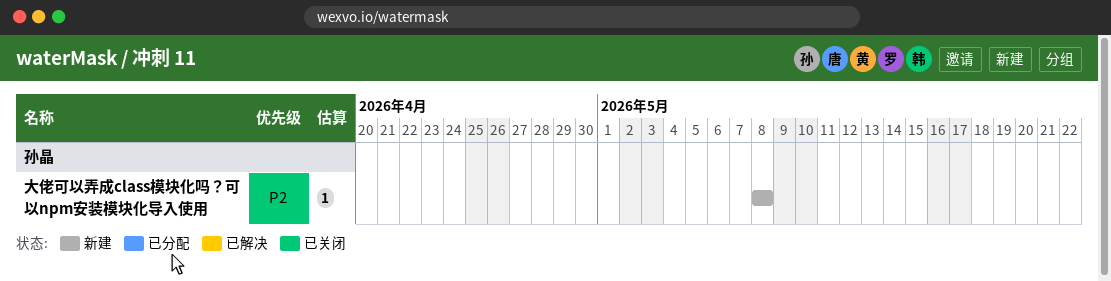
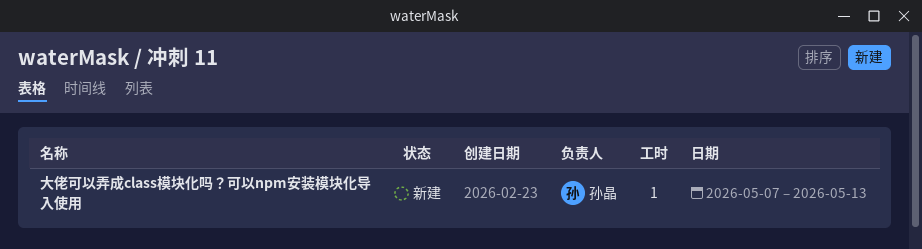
大佬可以弄成class模块化吗？可以npm安装模块化导入使用, start: May 8 -> May 7
大佬可以弄成class模块化吗？可以npm安装模块化导入使用, due: May 8 -> May 13

